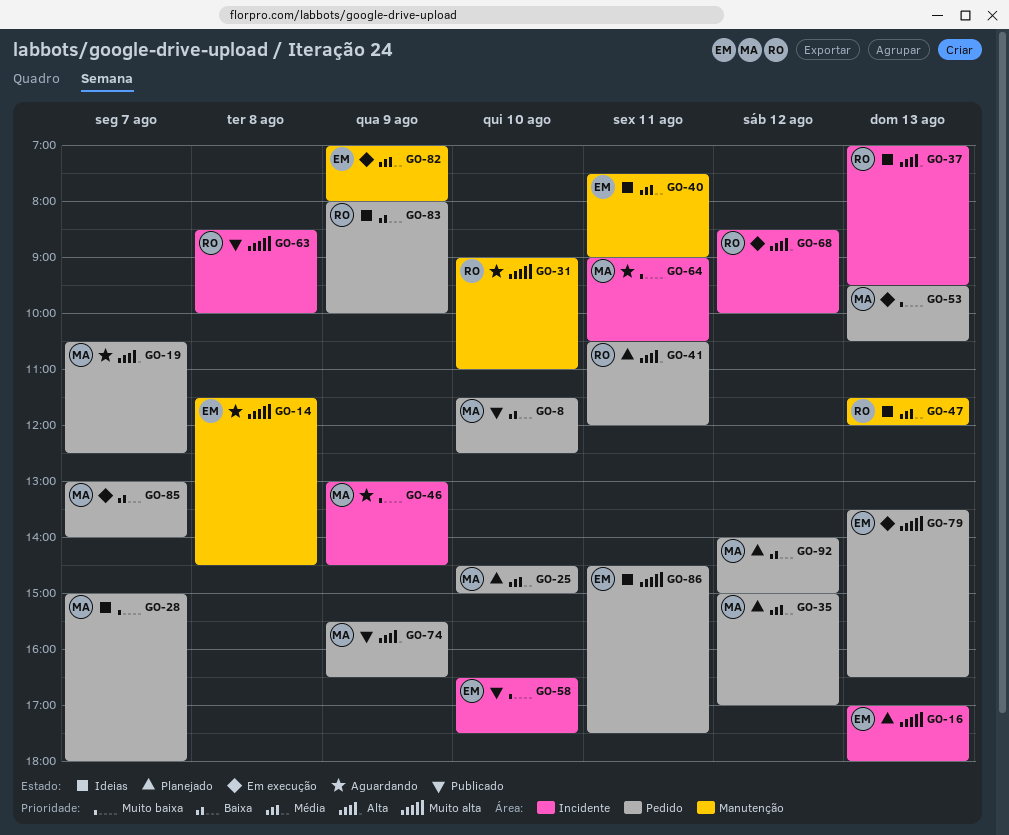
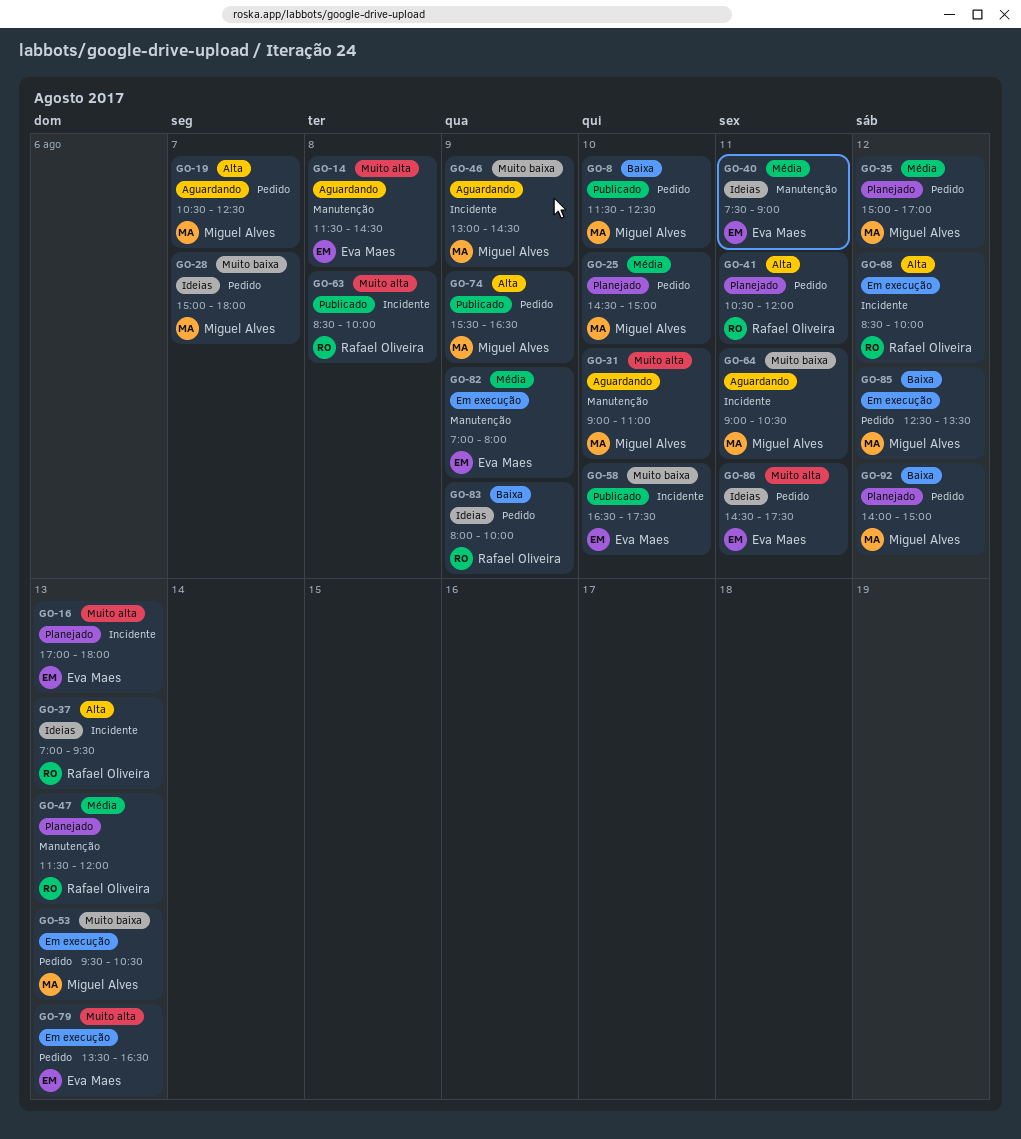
GO-31, owner: Rafael Oliveira -> Miguel Alves
GO-47, status: Ideias -> Planejado
GO-85, day: Aug 7 -> Aug 12
GO-85, begins: 13:00 -> 12:30
GO-85, ends: 14:00 -> 13:30

